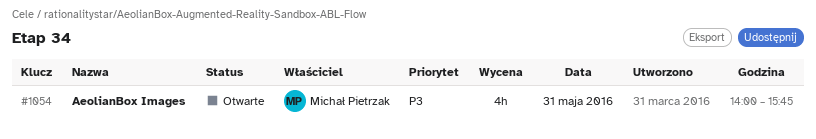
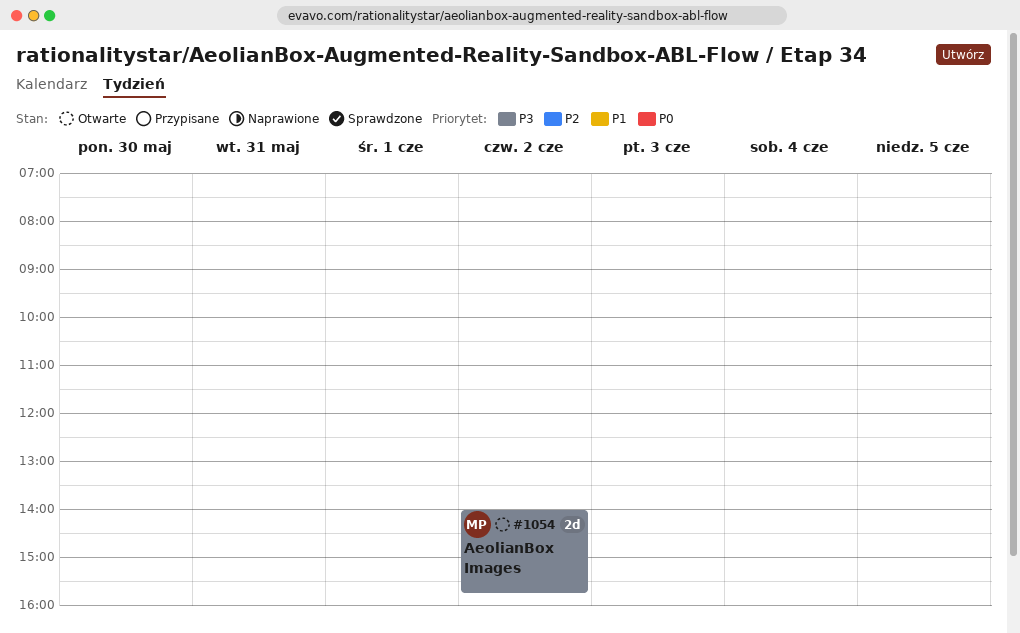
#1054, estimate: 4h -> 2d
#1054, day: May 31 -> Jun 2

